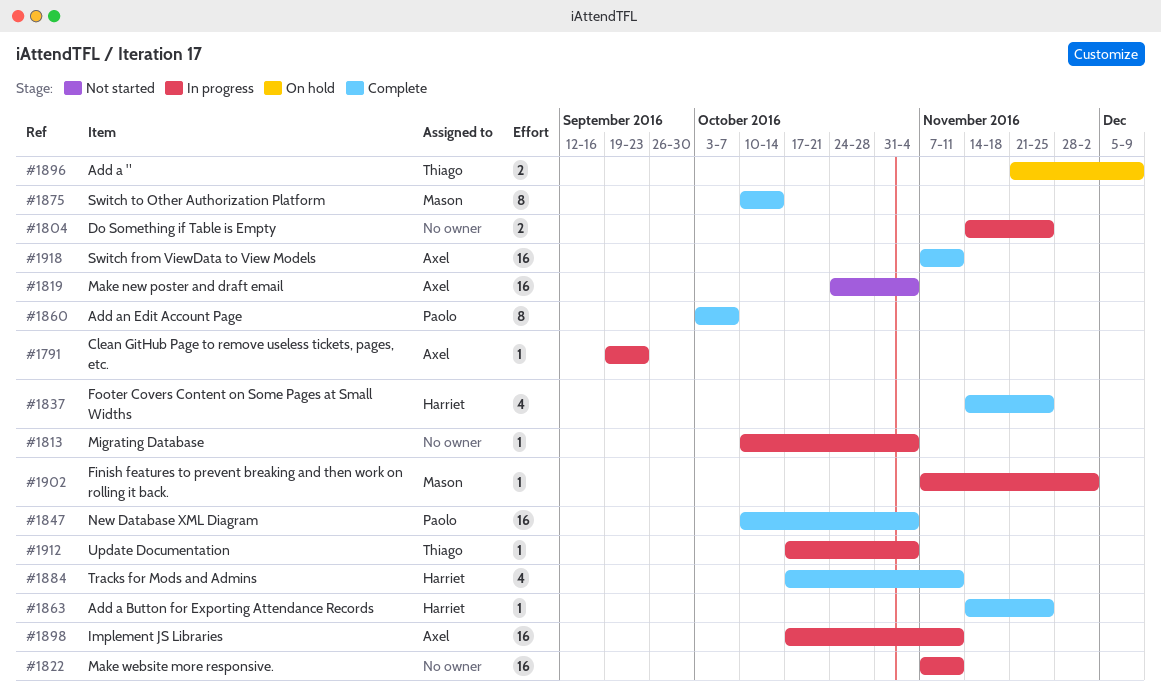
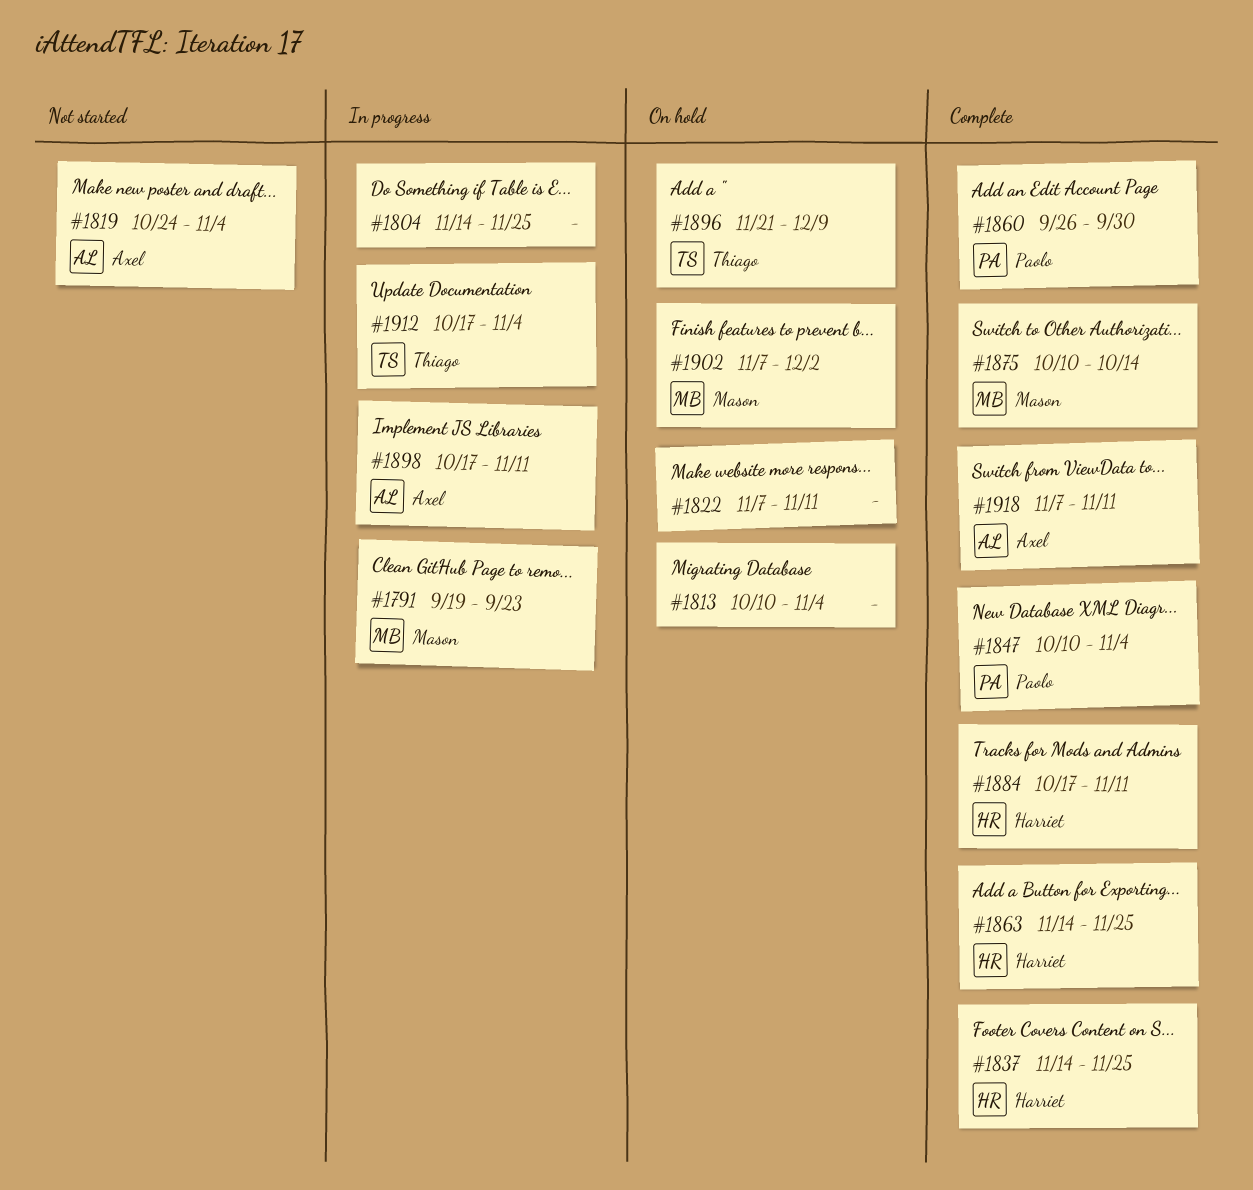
#1791, owner: Axel -> Mason
#1813, status: In progress -> On hold
#1822, status: In progress -> On hold
#1860, start: Oct 3 -> Sep 26
#1860, due: Oct 7 -> Sep 30
#1902, status: In progress -> On hold

